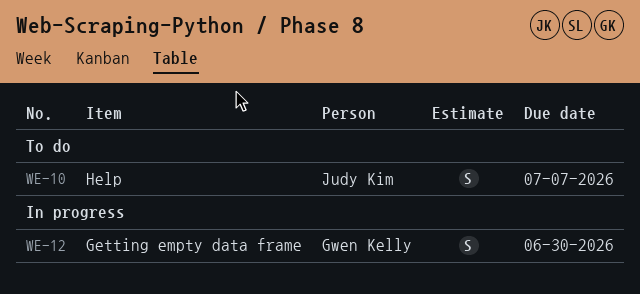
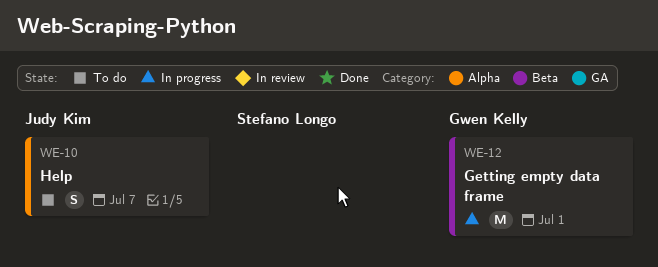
WE-12, estimate: S -> M
WE-12, due: Jun 30 -> Jul 1

